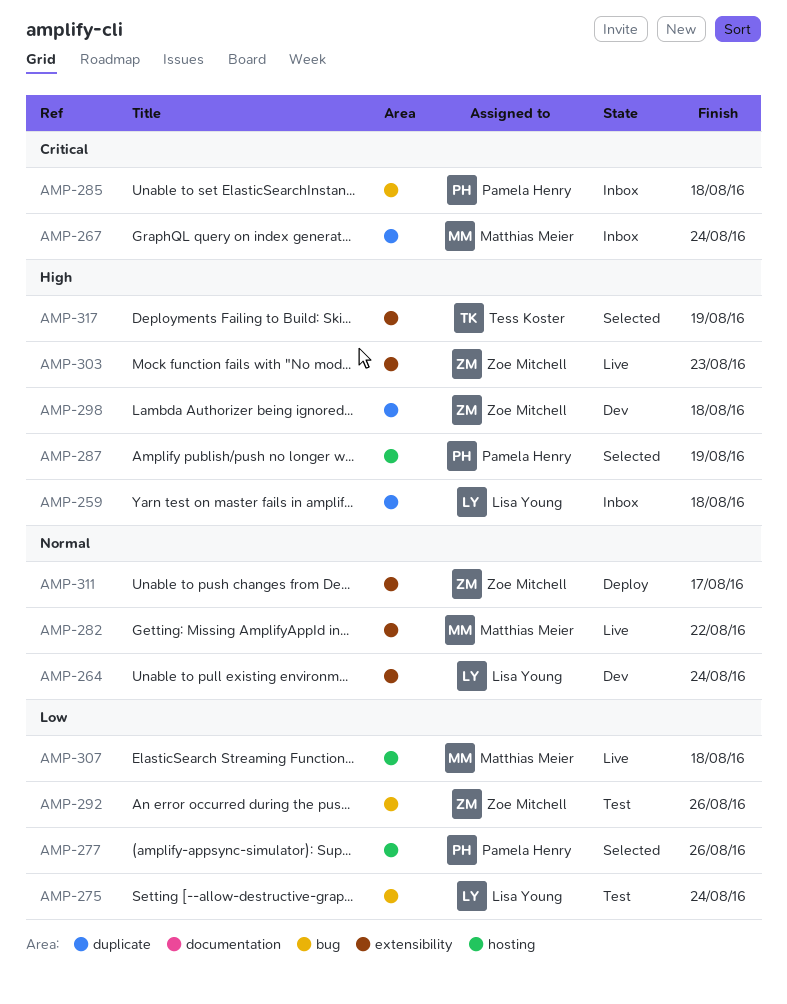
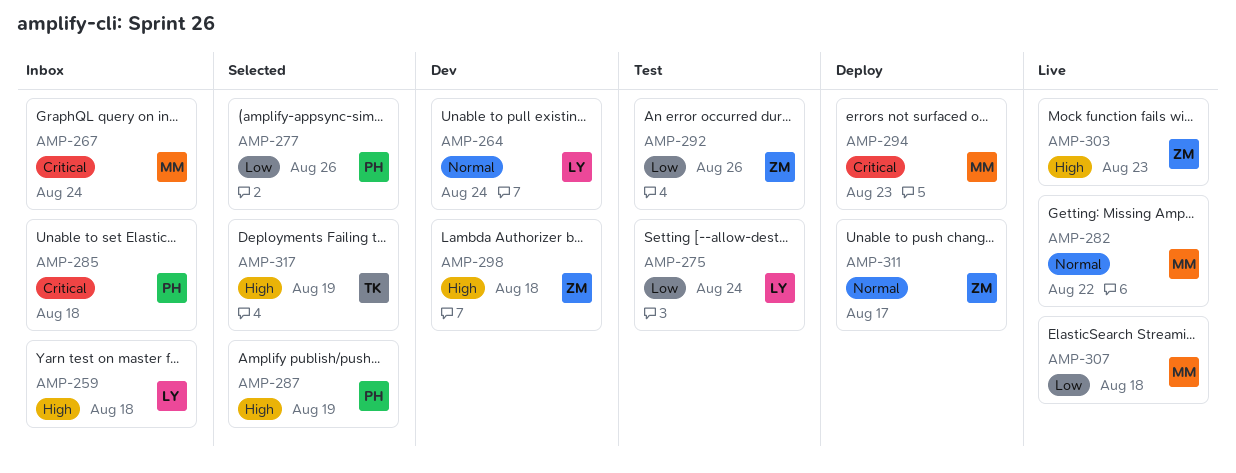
AMP-294: none -> present

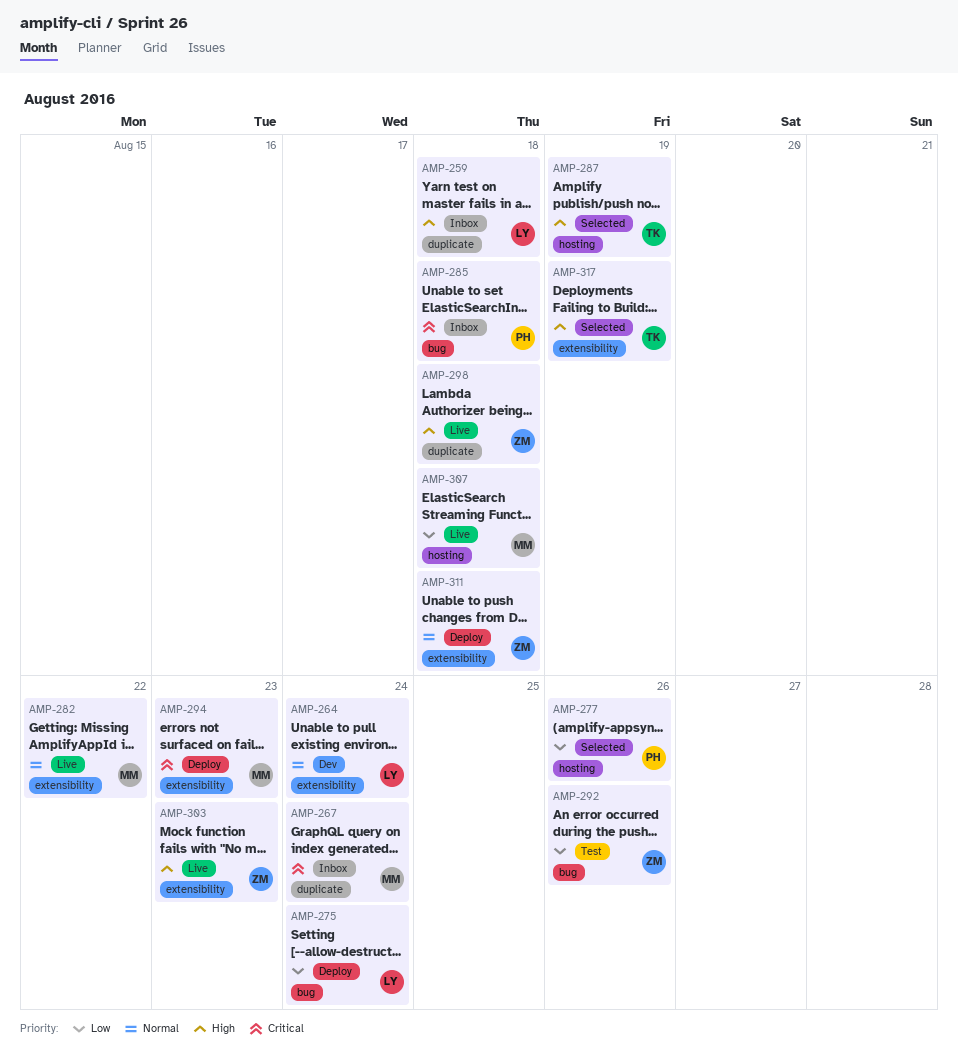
AMP-275, status: Test -> Deploy
AMP-287, owner: PH -> TK
AMP-298, status: Dev -> Live
AMP-311, due: Aug 17 -> Aug 18

